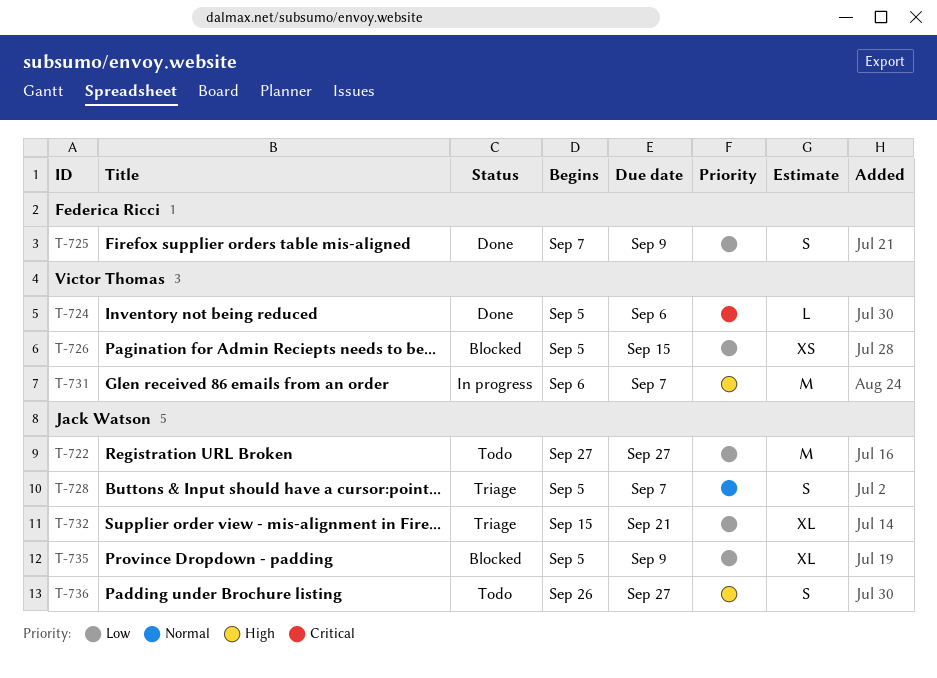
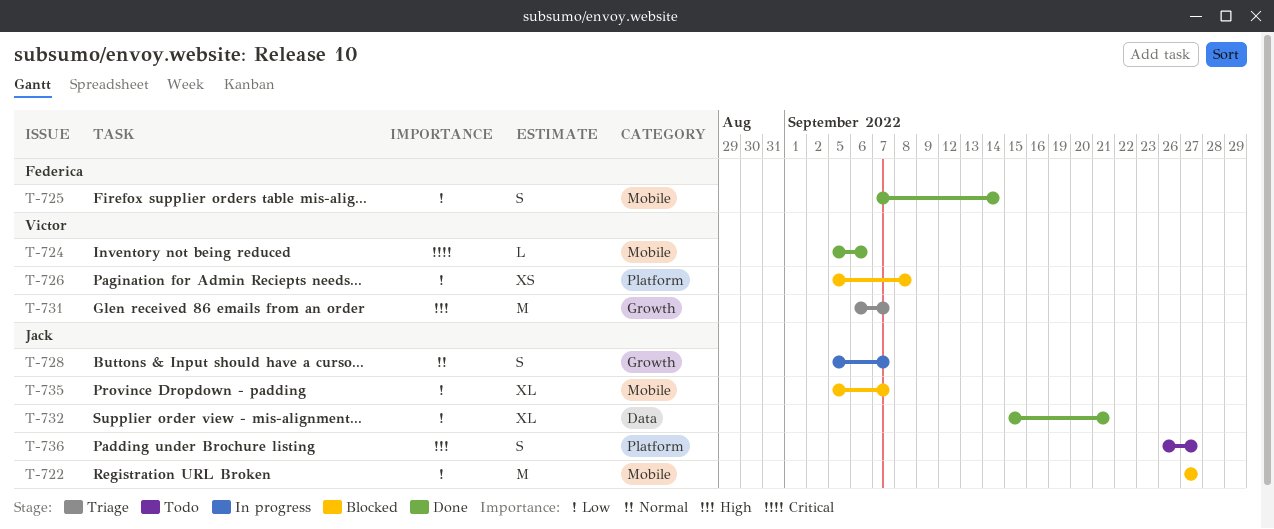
T-722, status: Todo -> Blocked
T-725, due: Sep 9 -> Sep 14
T-726, due: Sep 15 -> Sep 8
T-728, status: Triage -> In progress
T-731, status: In progress -> Triage
T-732, status: Triage -> Done
T-735, due: Sep 9 -> Sep 7

